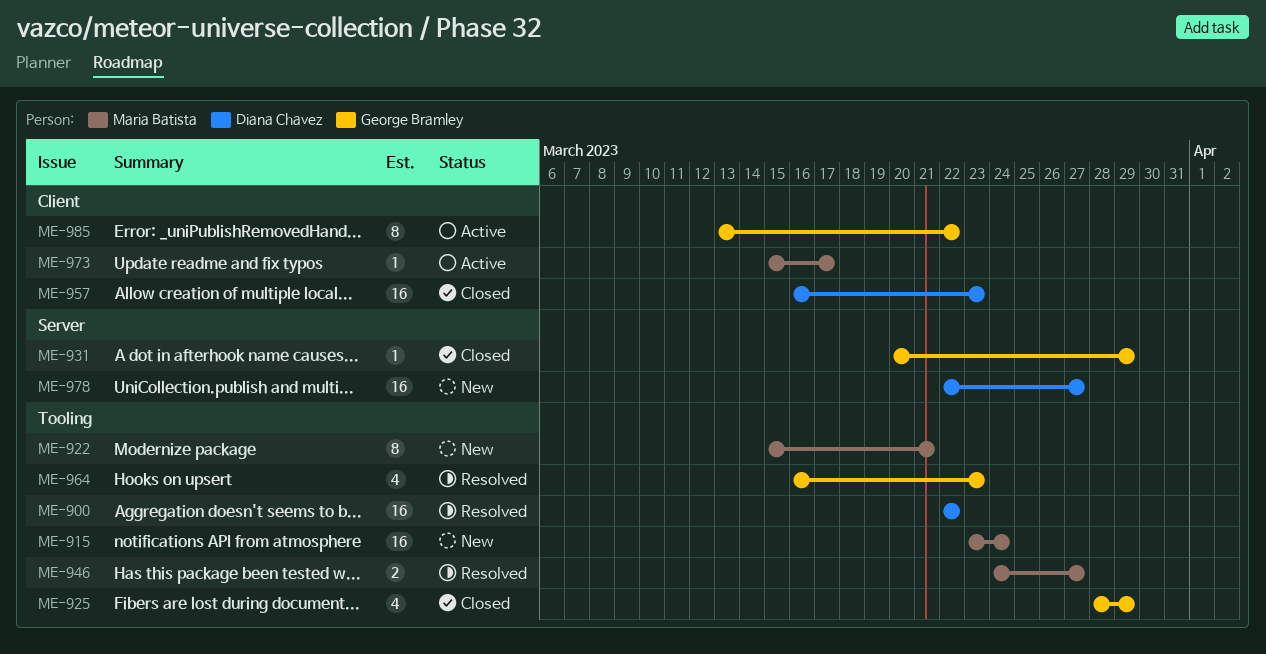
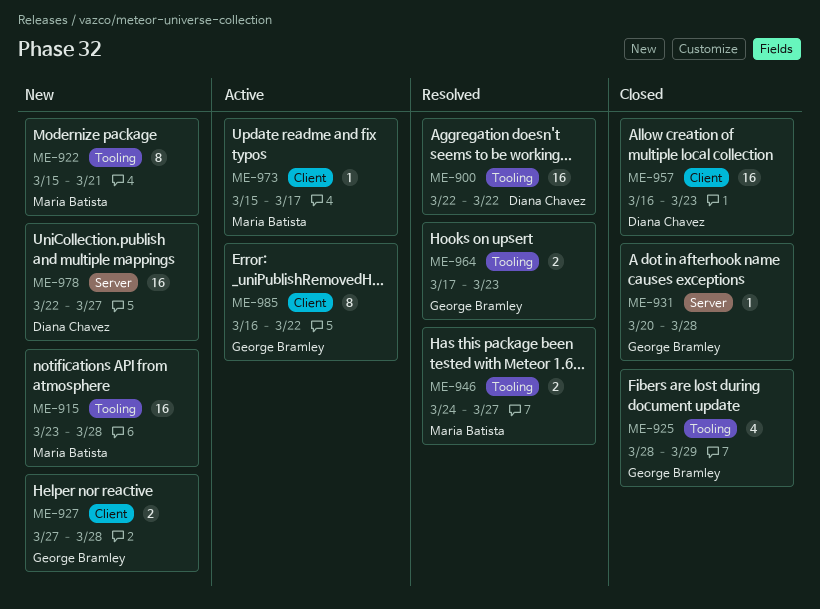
ME-915, due: Mar 24 -> Mar 28
ME-927: none -> present
ME-931, due: Mar 29 -> Mar 28
ME-964, estimate: 4 -> 2
ME-964, start: Mar 16 -> Mar 17
ME-985, start: Mar 13 -> Mar 16

